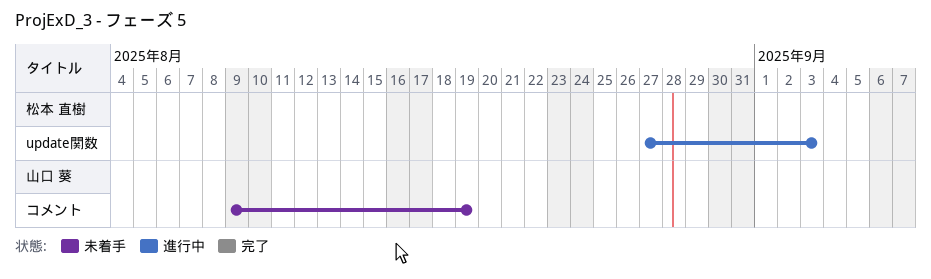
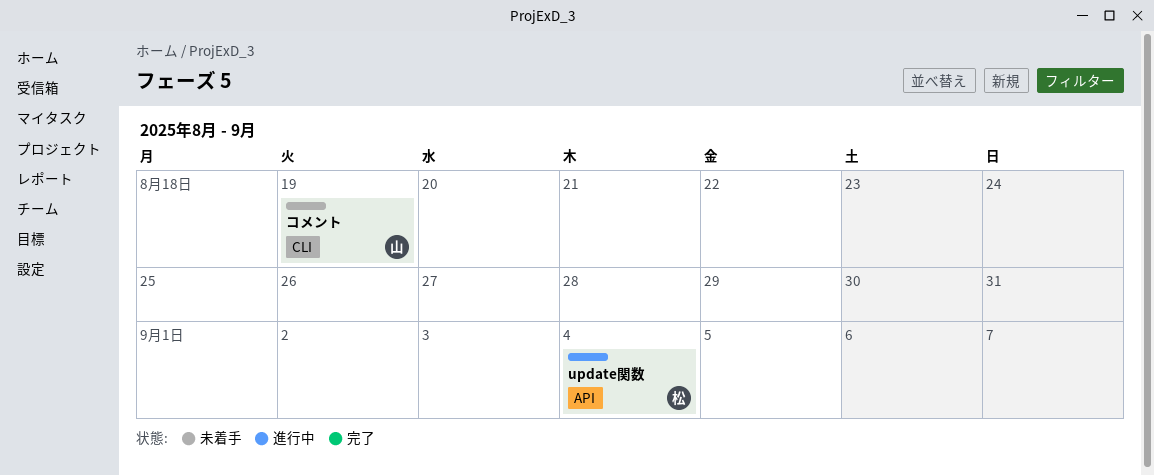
update関数, due: Sep 3 -> Sep 4

